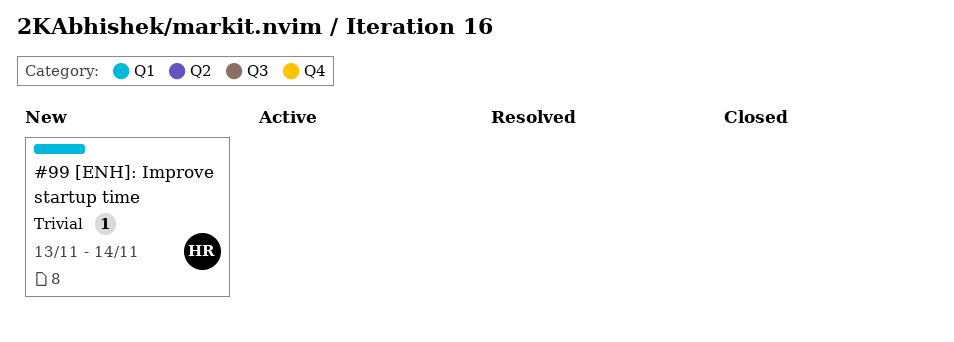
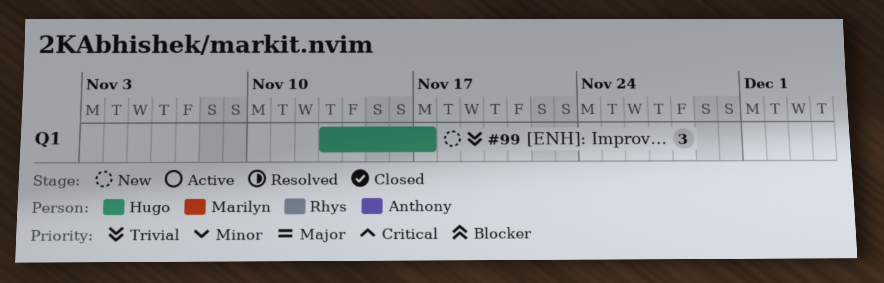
#99, estimate: 1 -> 3
#99, due: Nov 14 -> Nov 17

